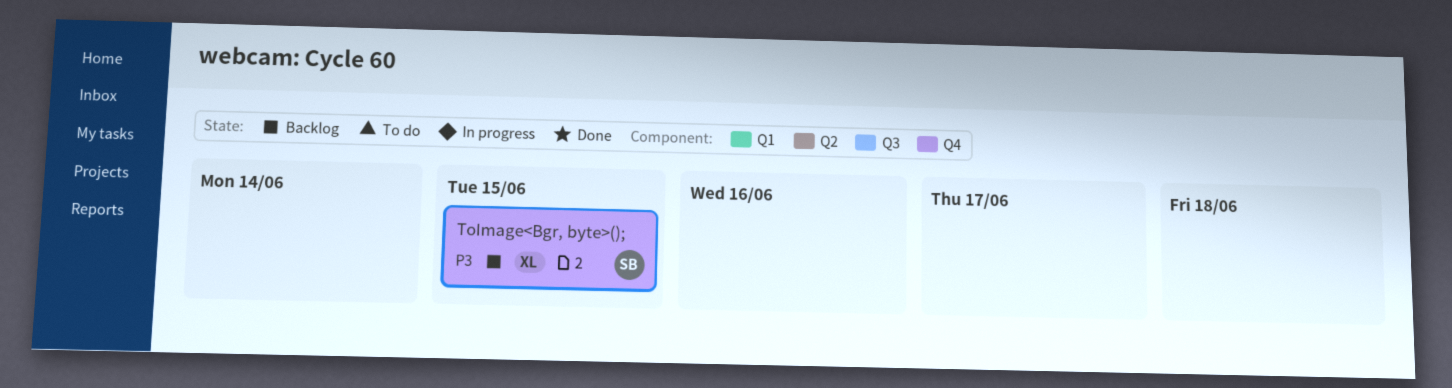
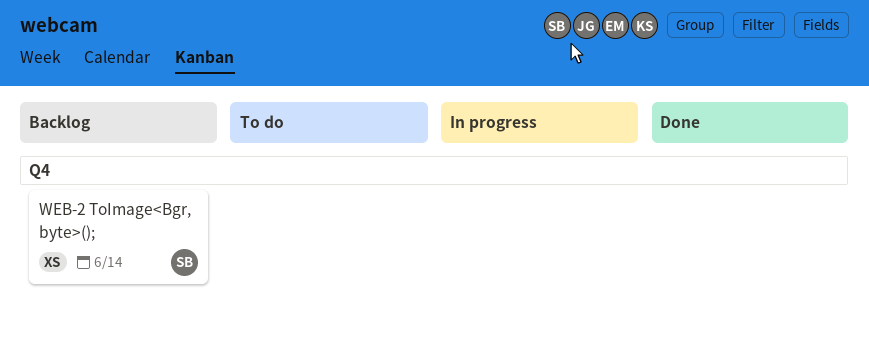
ToImage<Bgr, byte>();, estimate: XL -> XS
ToImage<Bgr, byte>();, due: Jun 15 -> Jun 14

